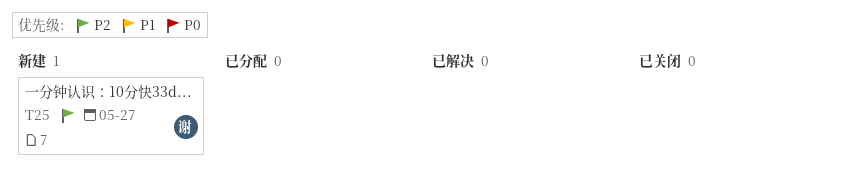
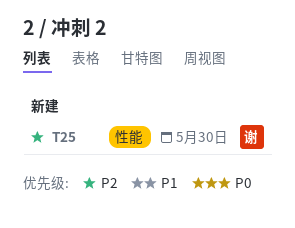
T25, due: May 27 -> May 30

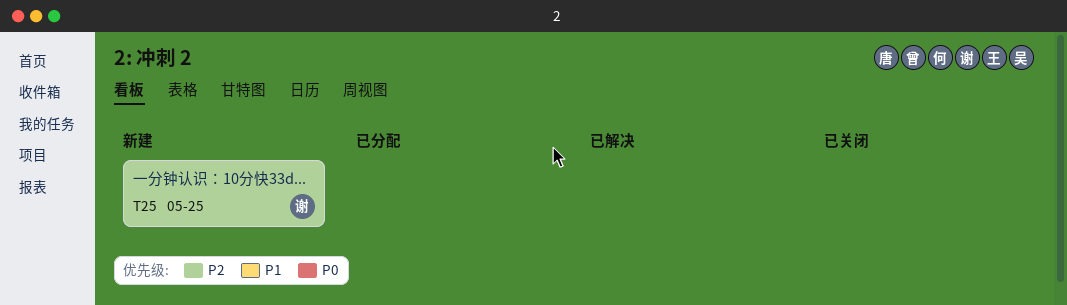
T25, due: May 30 -> May 25

